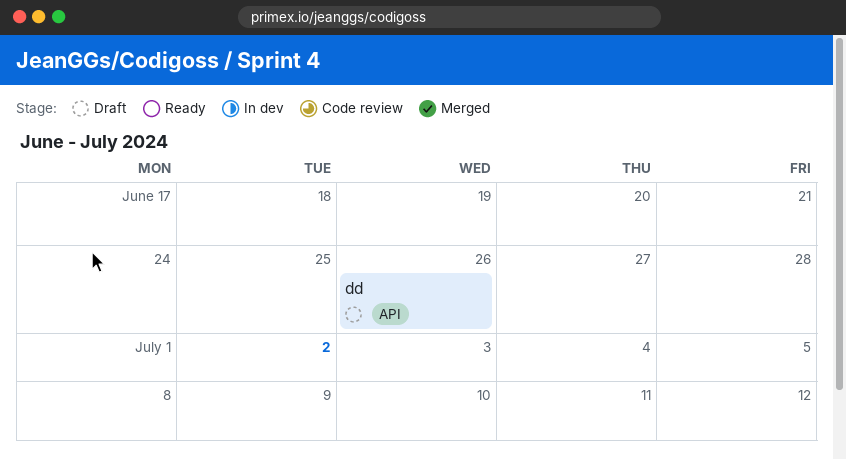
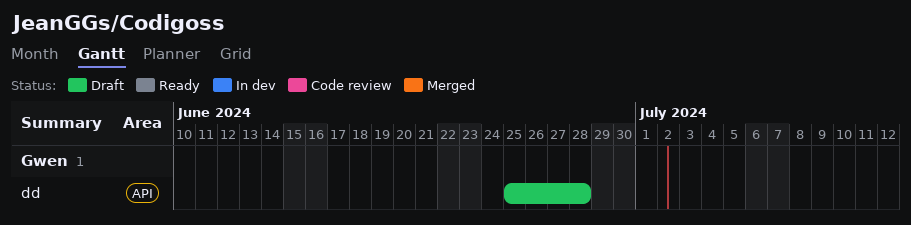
dd, due: Jun 26 -> Jun 28

